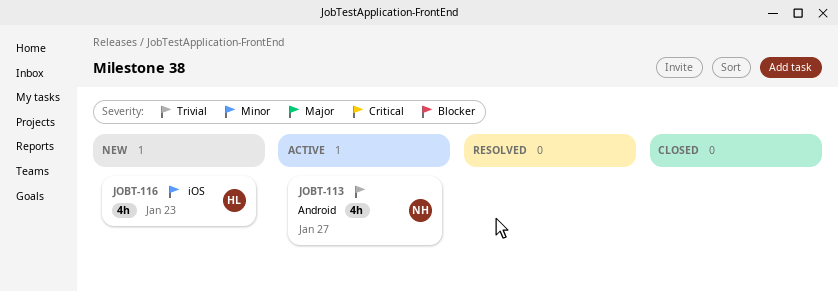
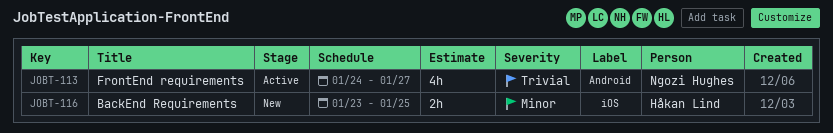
JOBT-116, estimate: 4h -> 2h
JOBT-116, due: Jan 23 -> Jan 25

